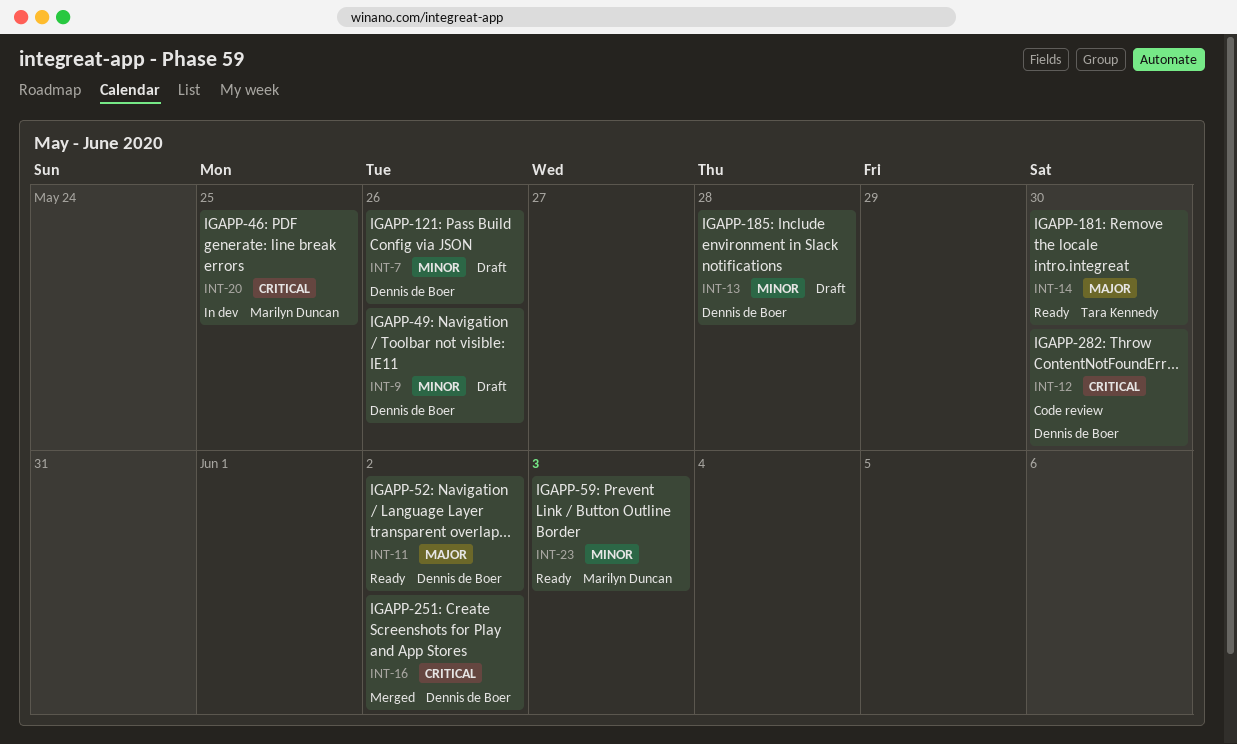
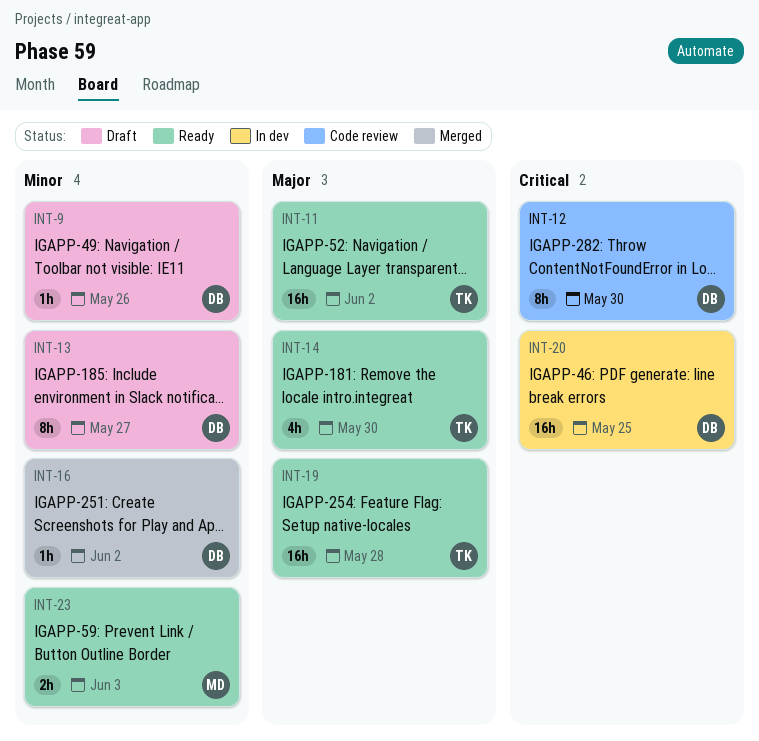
INT-7: present -> none
INT-11, owner: Dennis de Boer -> Tara Kennedy
INT-13, due: May 28 -> May 27
INT-16, priority: Critical -> Minor
INT-19: none -> present
INT-20, owner: Marilyn Duncan -> Dennis de Boer

